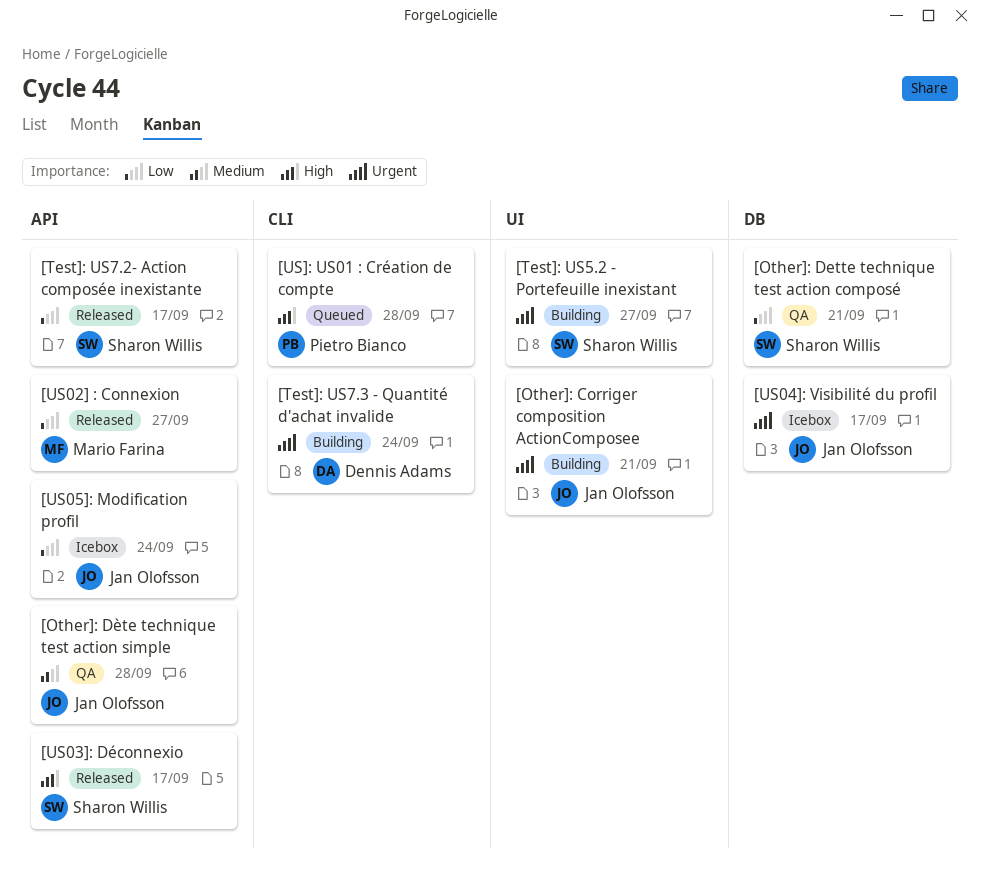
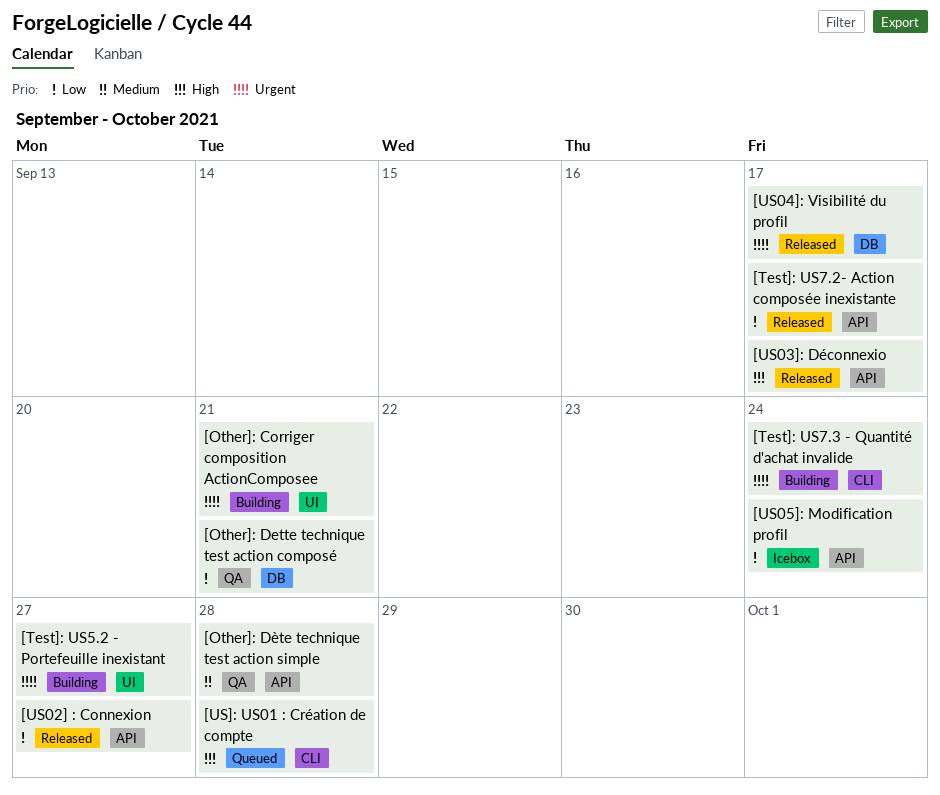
[US04]: Visibilité du profil, status: Icebox -> Released

